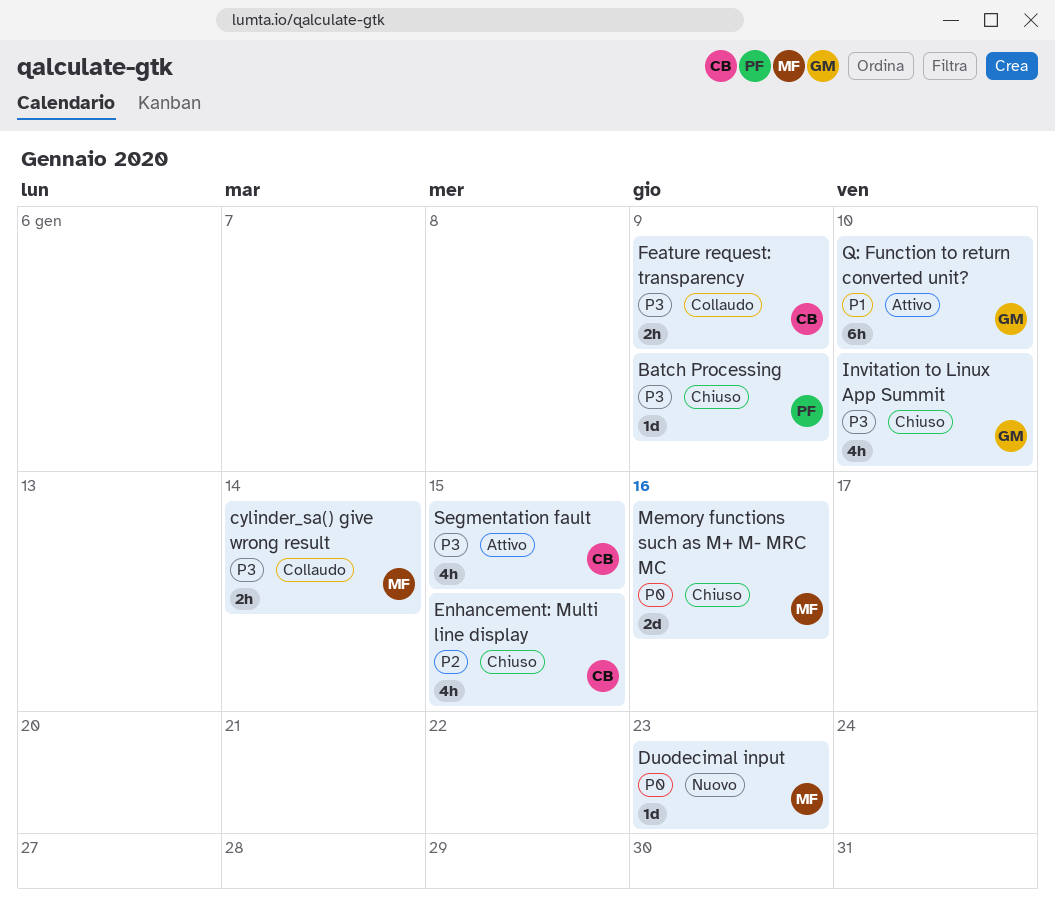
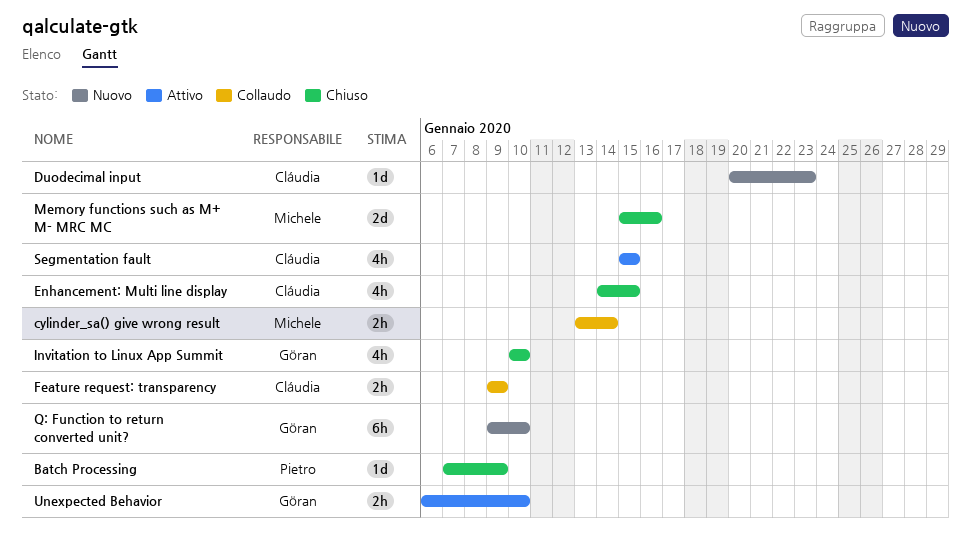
Duodecimal input, owner: Michele -> Cláudia
Q: Function to return converted unit?, status: Attivo -> Nuovo
Unexpected Behavior: none -> present

